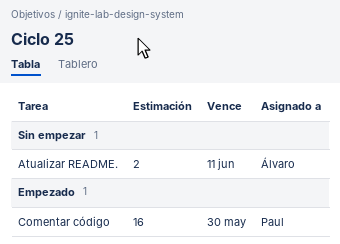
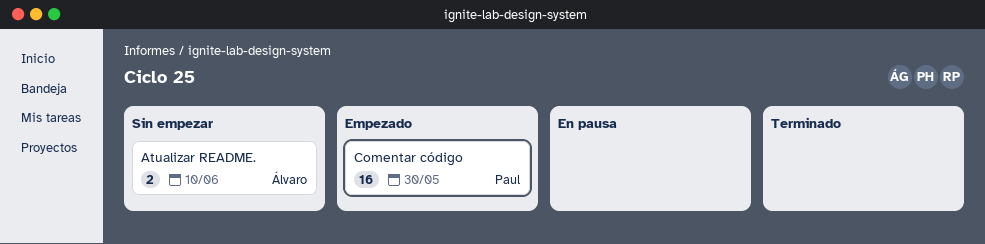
Atualizar README., due: Jun 11 -> Jun 10

